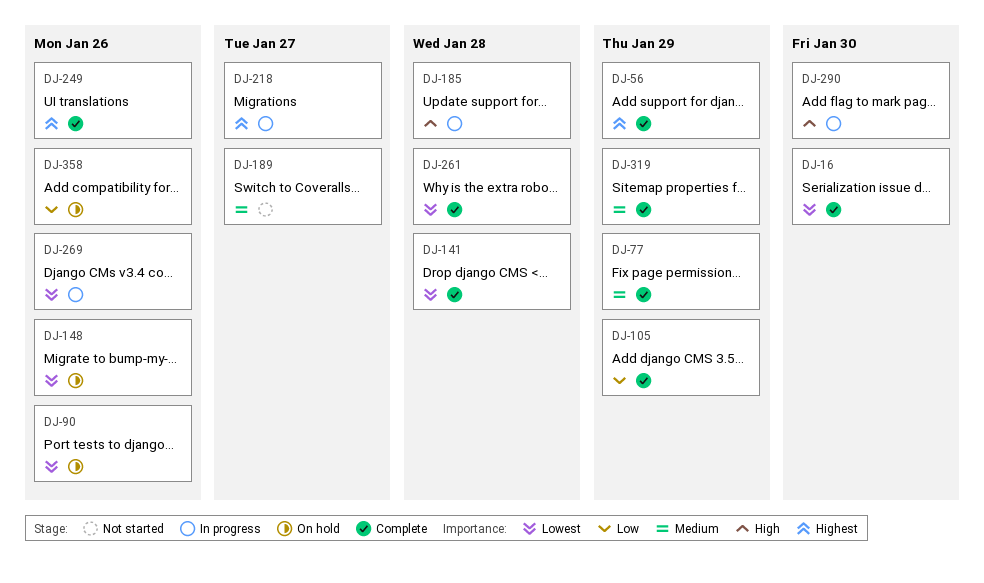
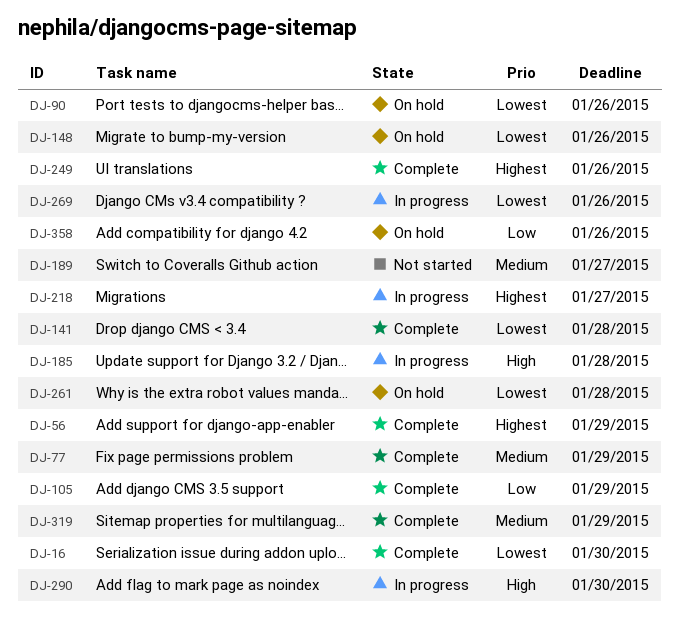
DJ-261, status: Complete -> On hold

